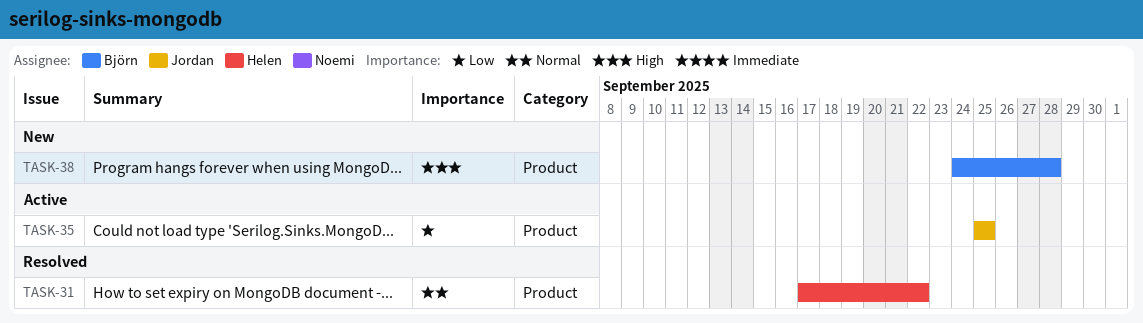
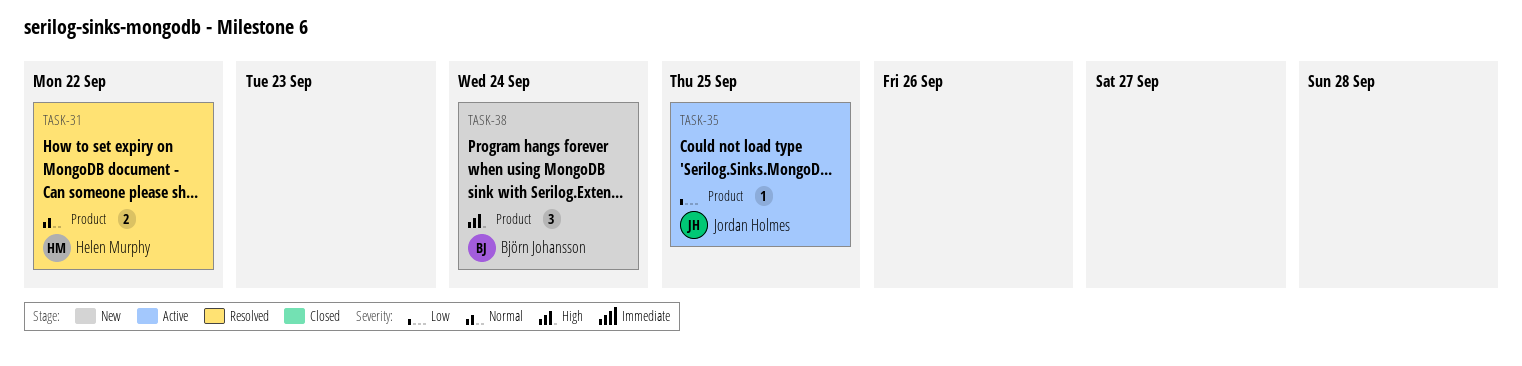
TASK-38, due: Sep 28 -> Sep 24

